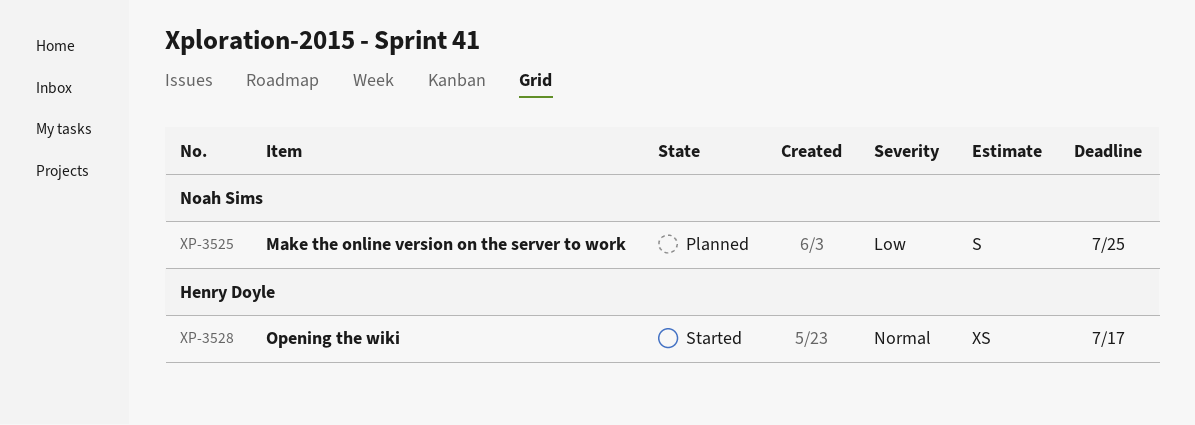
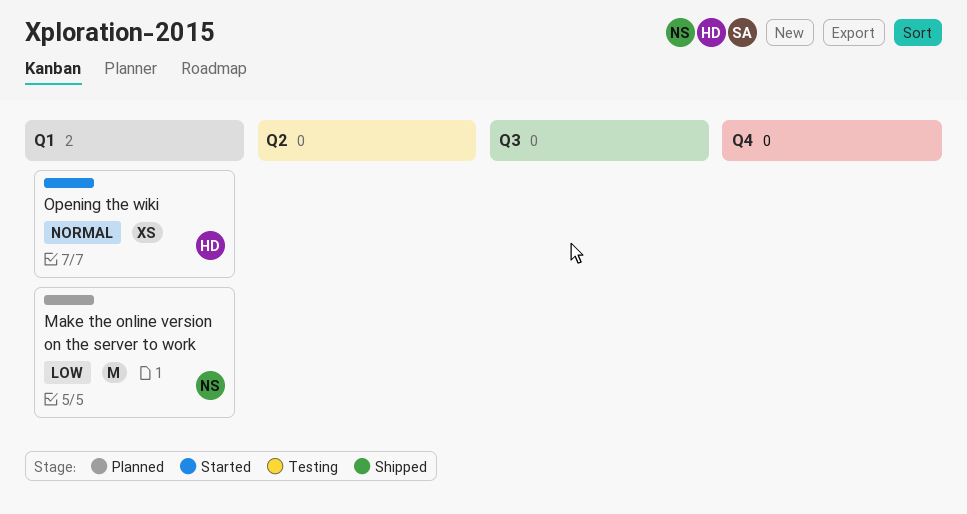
Make the online version on the server to work, estimate: S -> M

